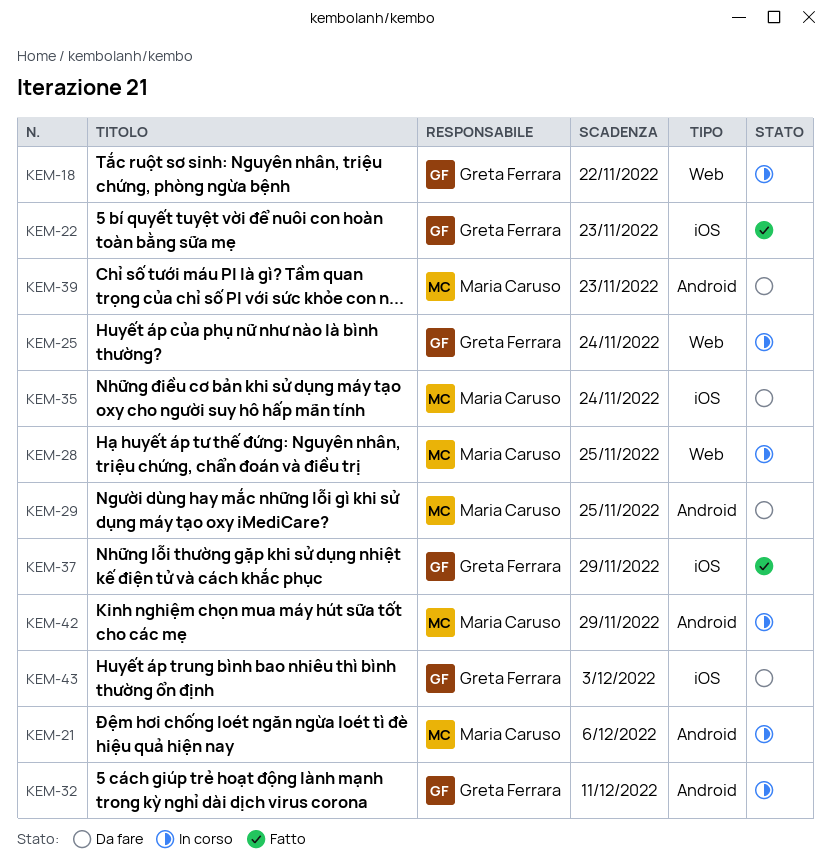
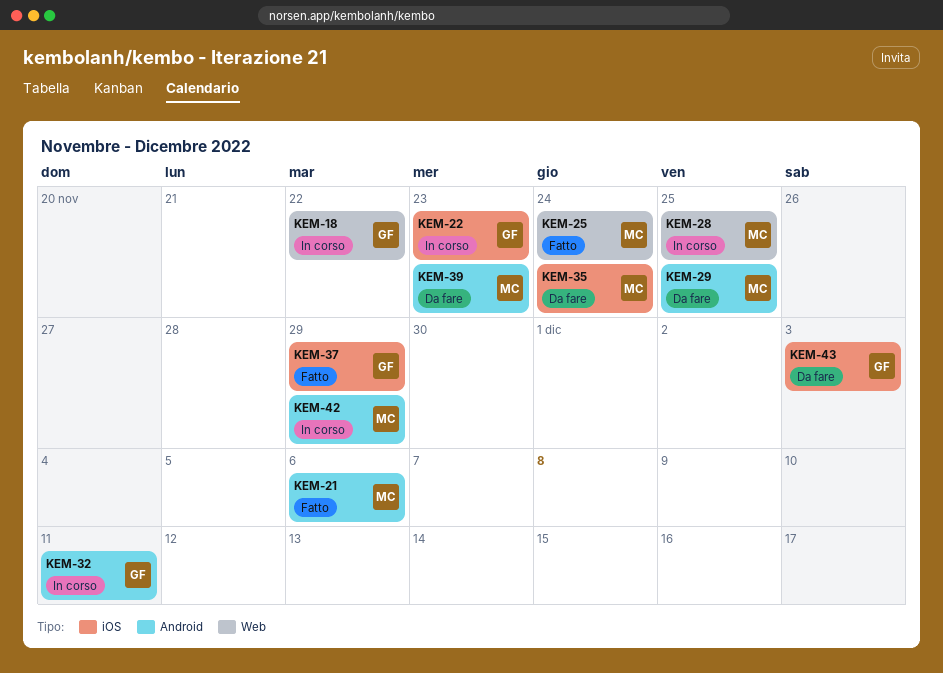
KEM-21, status: In corso -> Fatto
KEM-22, status: Fatto -> In corso
KEM-25, status: In corso -> Fatto
KEM-25, owner: Greta Ferrara -> Maria Caruso

